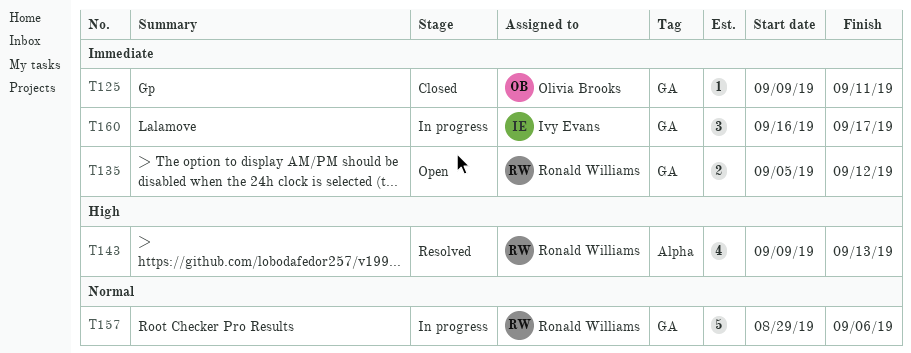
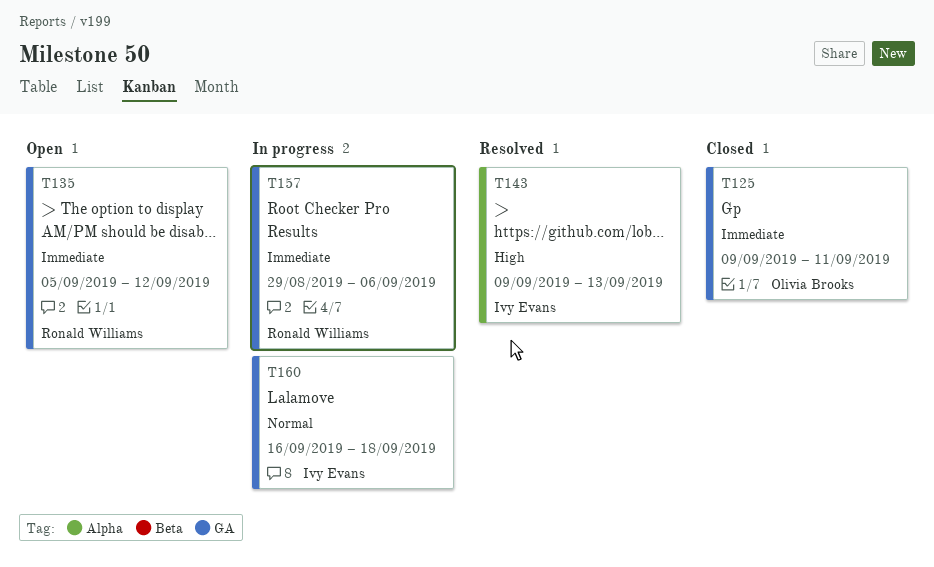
T143, owner: Ronald Williams -> Ivy Evans
T157, priority: Normal -> Immediate
T160, priority: Immediate -> Normal
T160, due: Sep 17 -> Sep 18

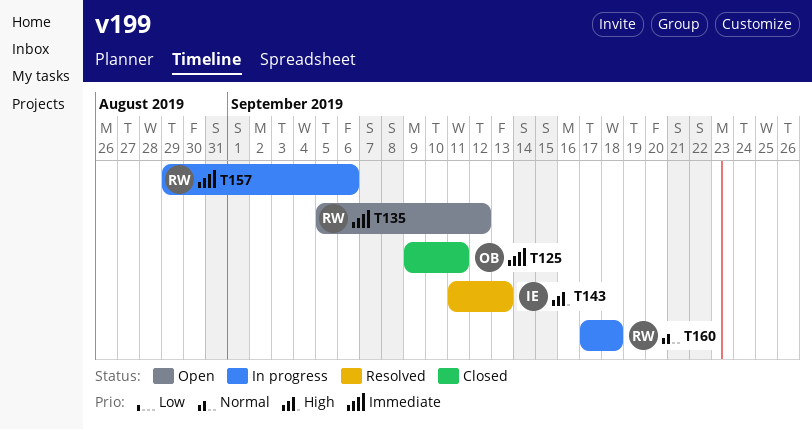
T143, start: Sep 9 -> Sep 11
T160, owner: Ivy Evans -> Ronald Williams
T160, start: Sep 16 -> Sep 17

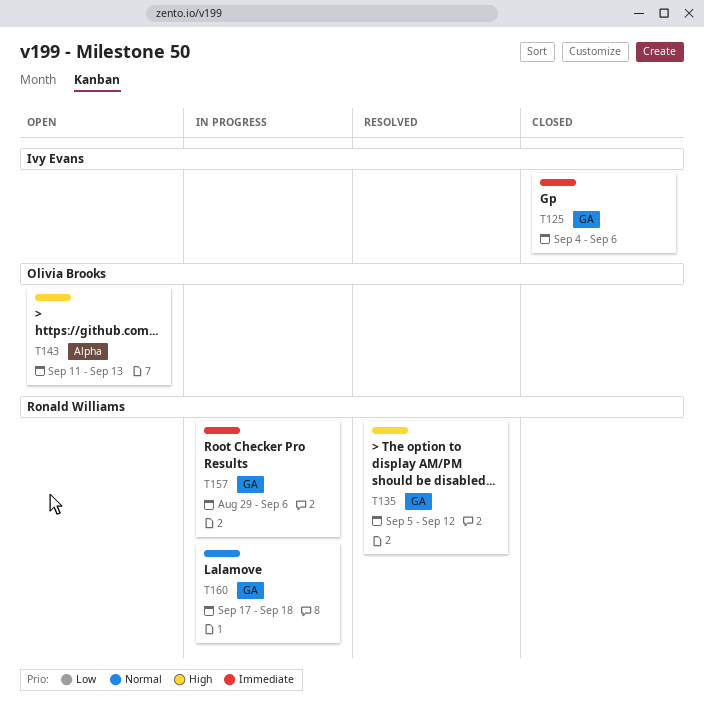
T125, owner: Olivia Brooks -> Ivy Evans
T125, start: Sep 9 -> Sep 4
T125, due: Sep 11 -> Sep 6
T135, status: Open -> Resolved
T135, priority: Immediate -> High
T143, status: Resolved -> Open
T143, owner: Ivy Evans -> Olivia Brooks

